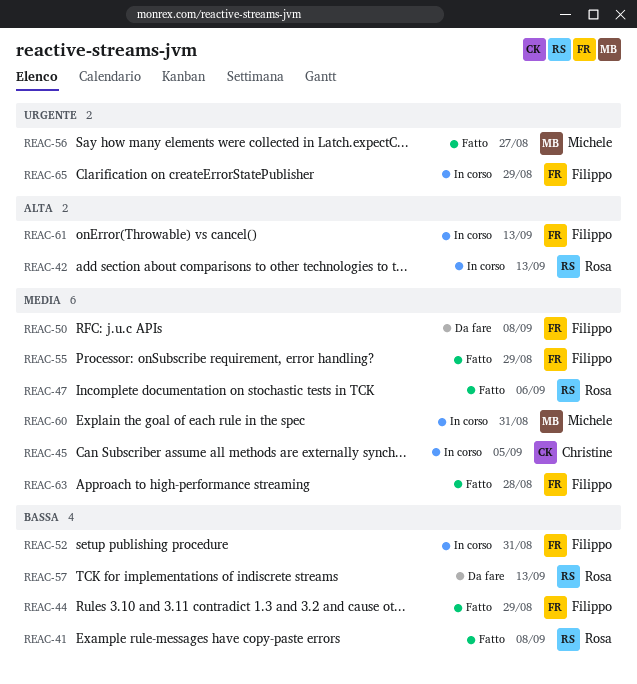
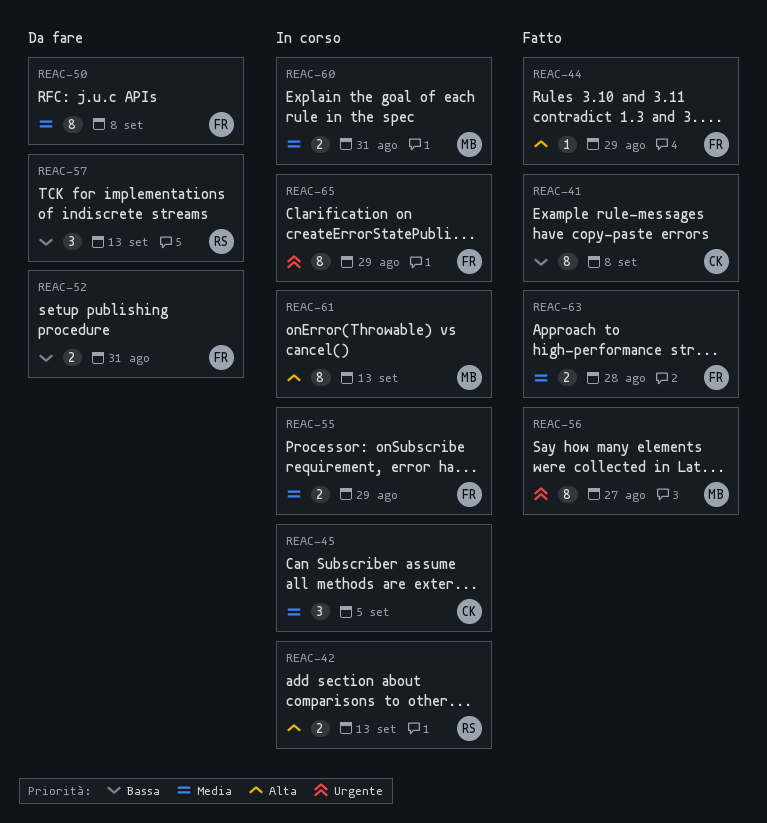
REAC-41, owner: Rosa -> Christine
REAC-44, priority: Bassa -> Alta
REAC-47: present -> none
REAC-52, status: In corso -> Da fare
REAC-55, status: Fatto -> In corso
REAC-61, owner: Filippo -> Michele

